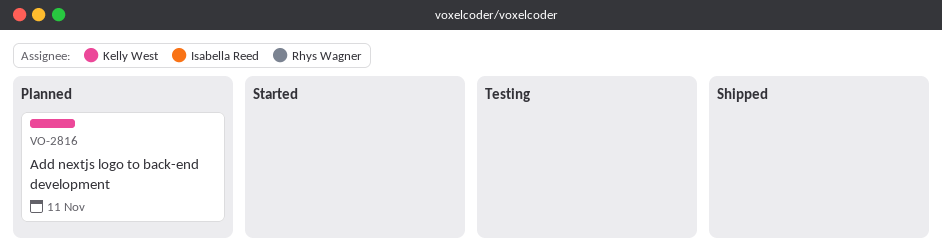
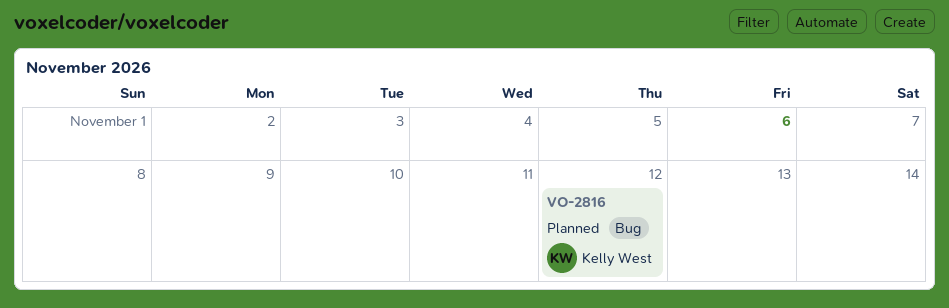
VO-2816, due: Nov 11 -> Nov 12

